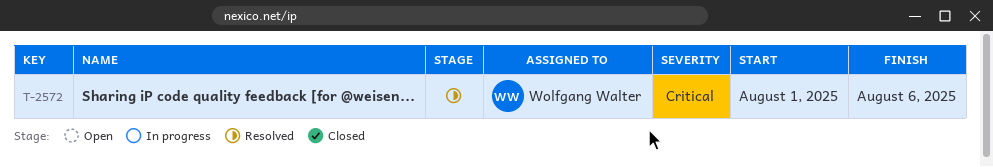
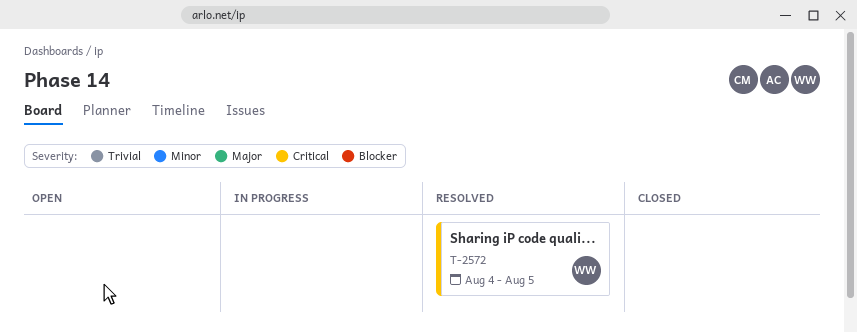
T-2572, start: Aug 1 -> Aug 4
T-2572, due: Aug 6 -> Aug 5

